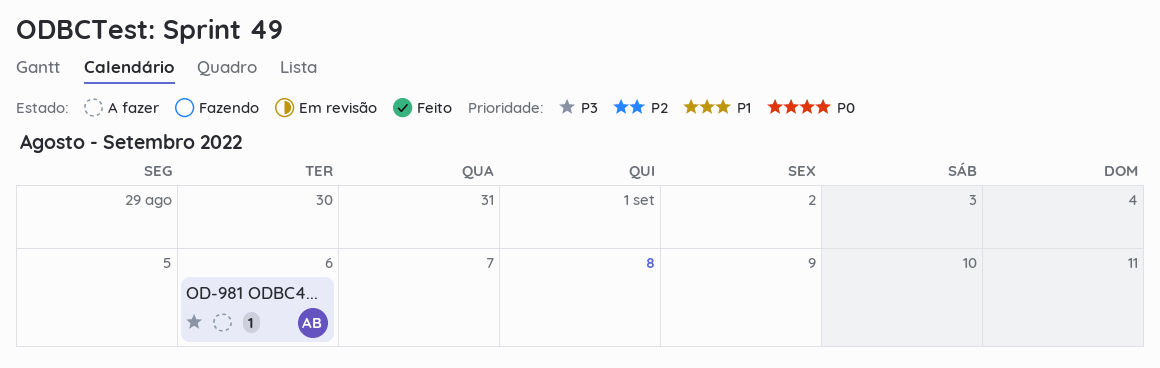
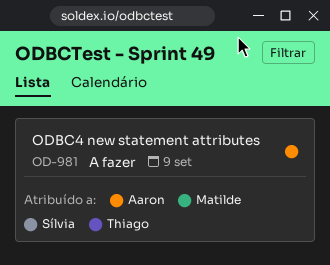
OD-981, due: Sep 6 -> Sep 9

